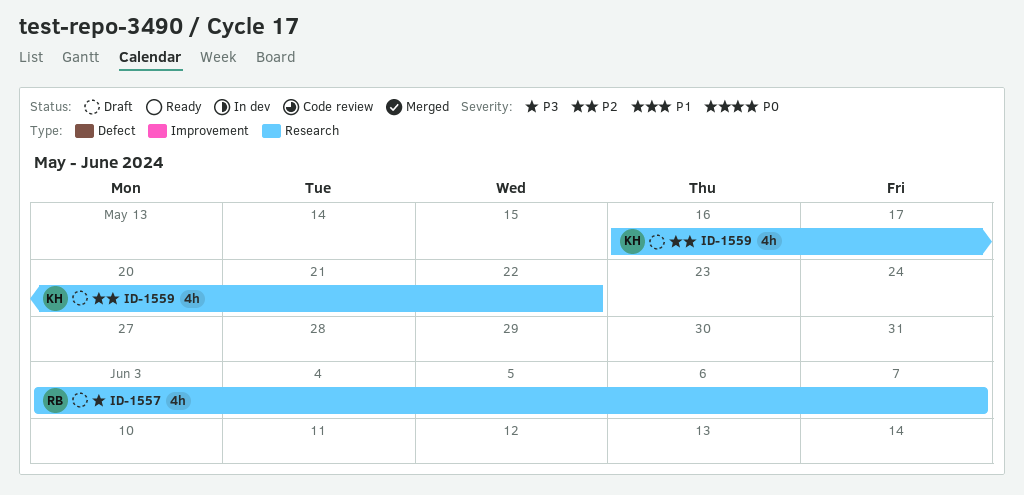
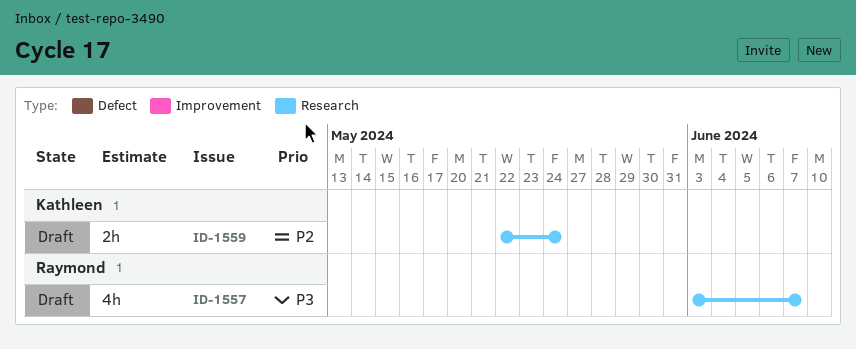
ID-1559, estimate: 4h -> 2h
ID-1559, start: May 16 -> May 22
ID-1559, due: May 22 -> May 24

